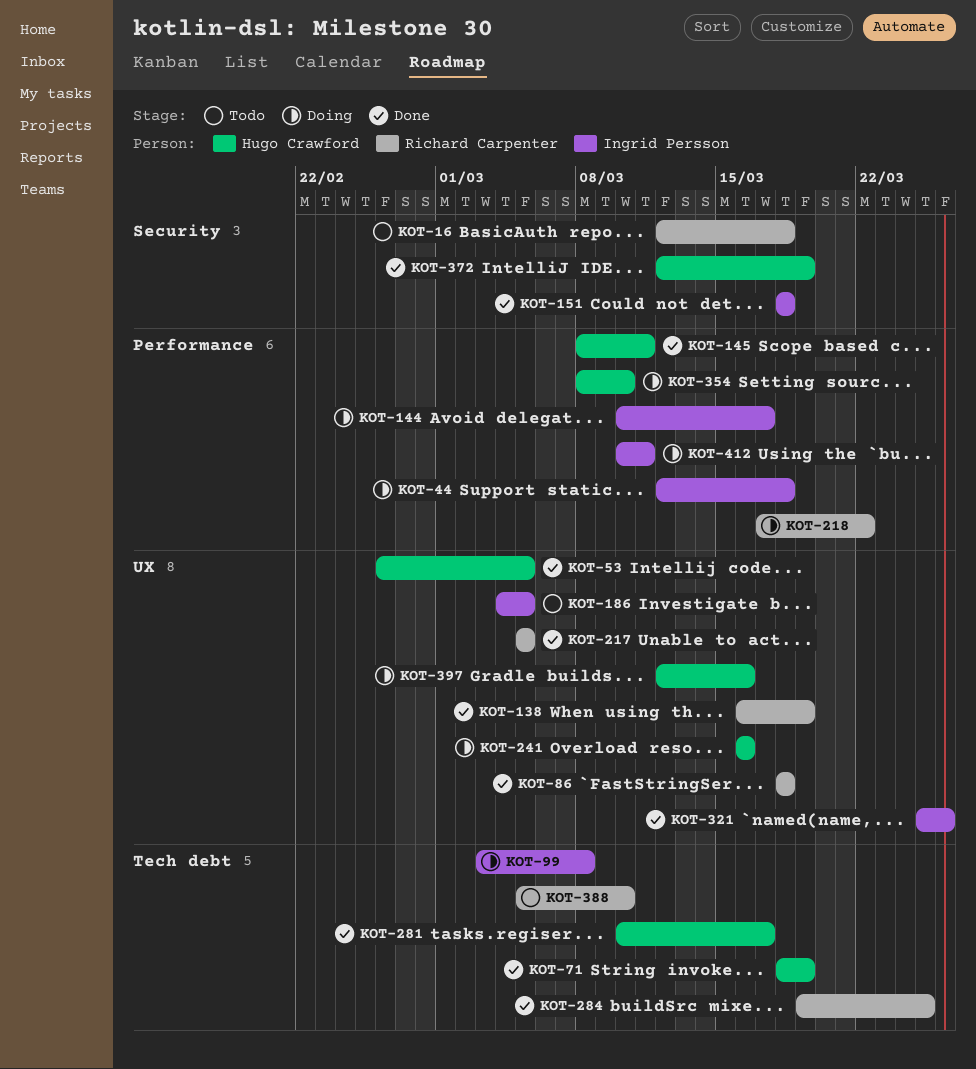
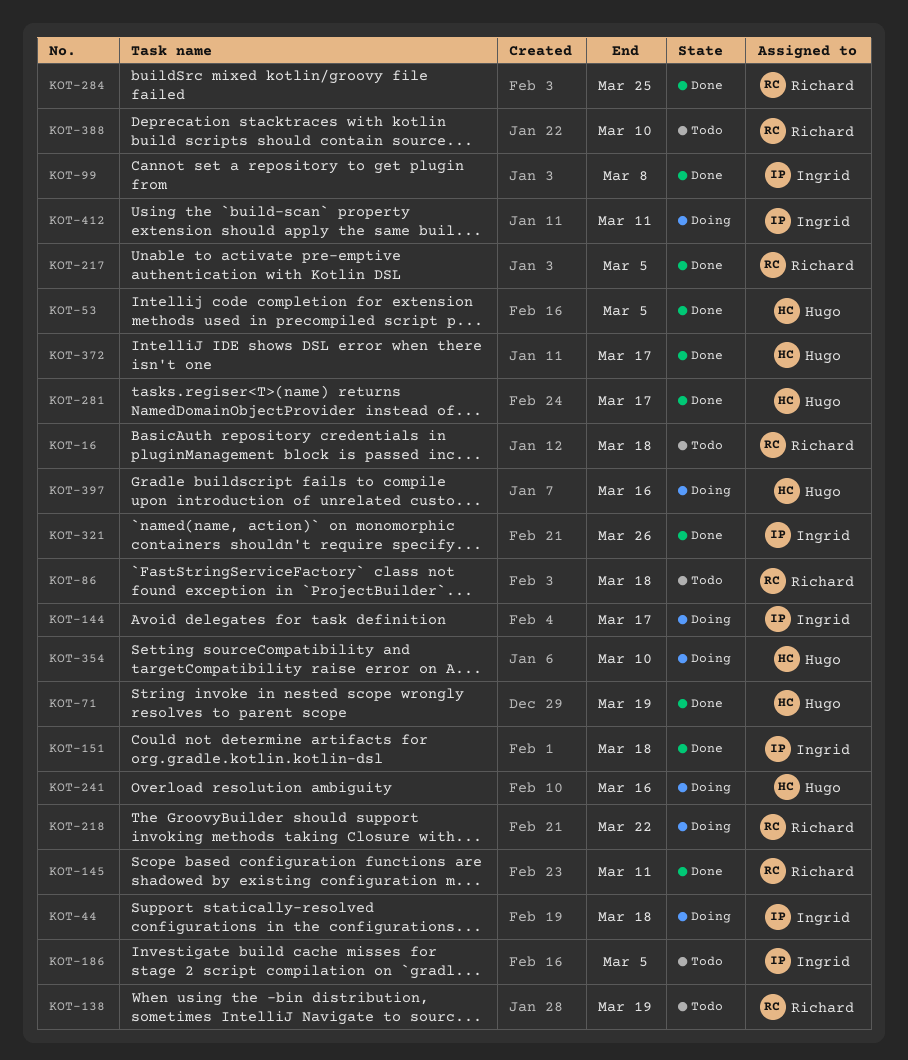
KOT-86, status: Done -> Todo
KOT-99, status: Doing -> Done
KOT-138, status: Done -> Todo
KOT-145, owner: Hugo Crawford -> Richard Carpenter
KOT-372, due: Mar 19 -> Mar 17

